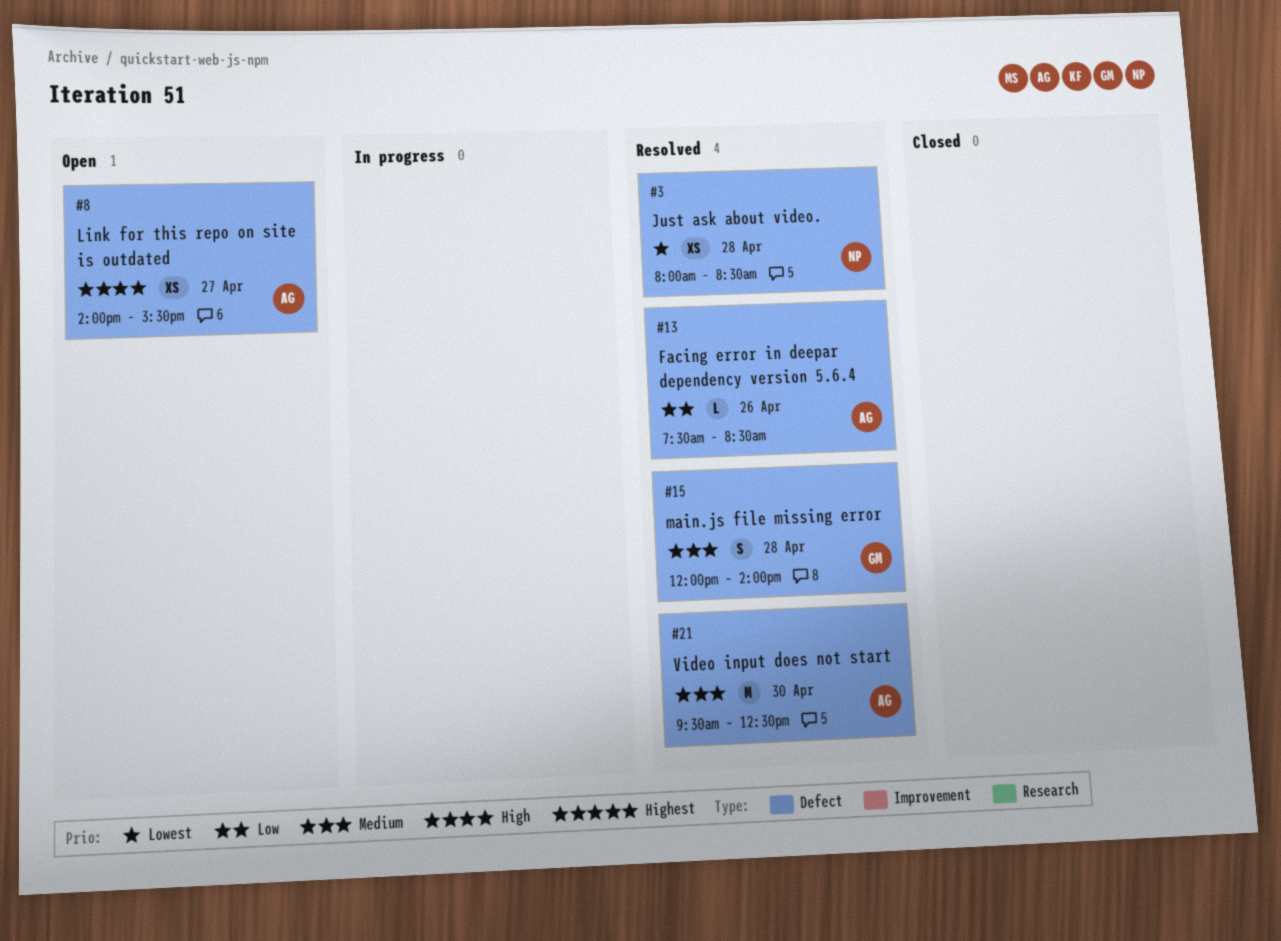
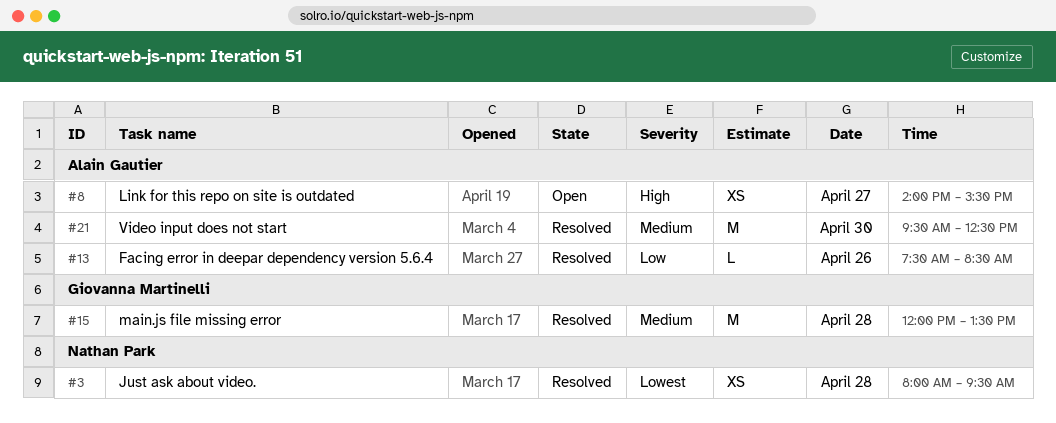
#3, ends: 08:30 -> 09:30
#15, estimate: S -> M
#15, ends: 14:00 -> 13:30

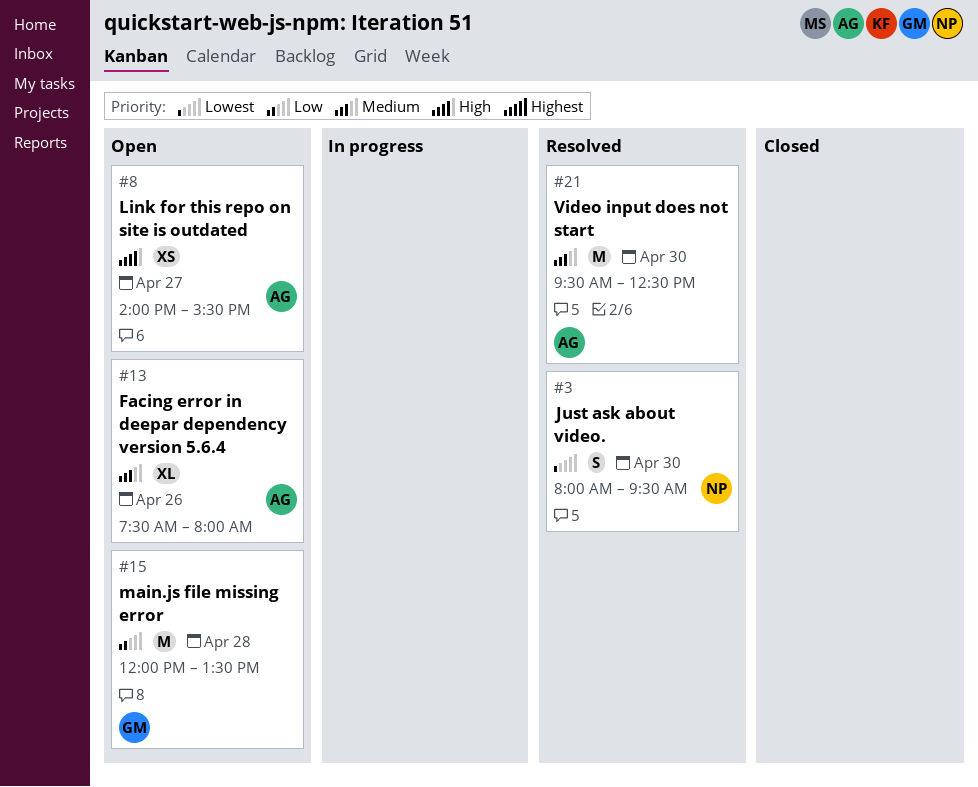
#3, estimate: XS -> S
#3, day: Apr 28 -> Apr 30
#13, status: Resolved -> Open
#13, priority: Low -> Medium
#13, estimate: L -> XL
#13, ends: 08:30 -> 08:00
#15, status: Resolved -> Open
#15, priority: Medium -> Low

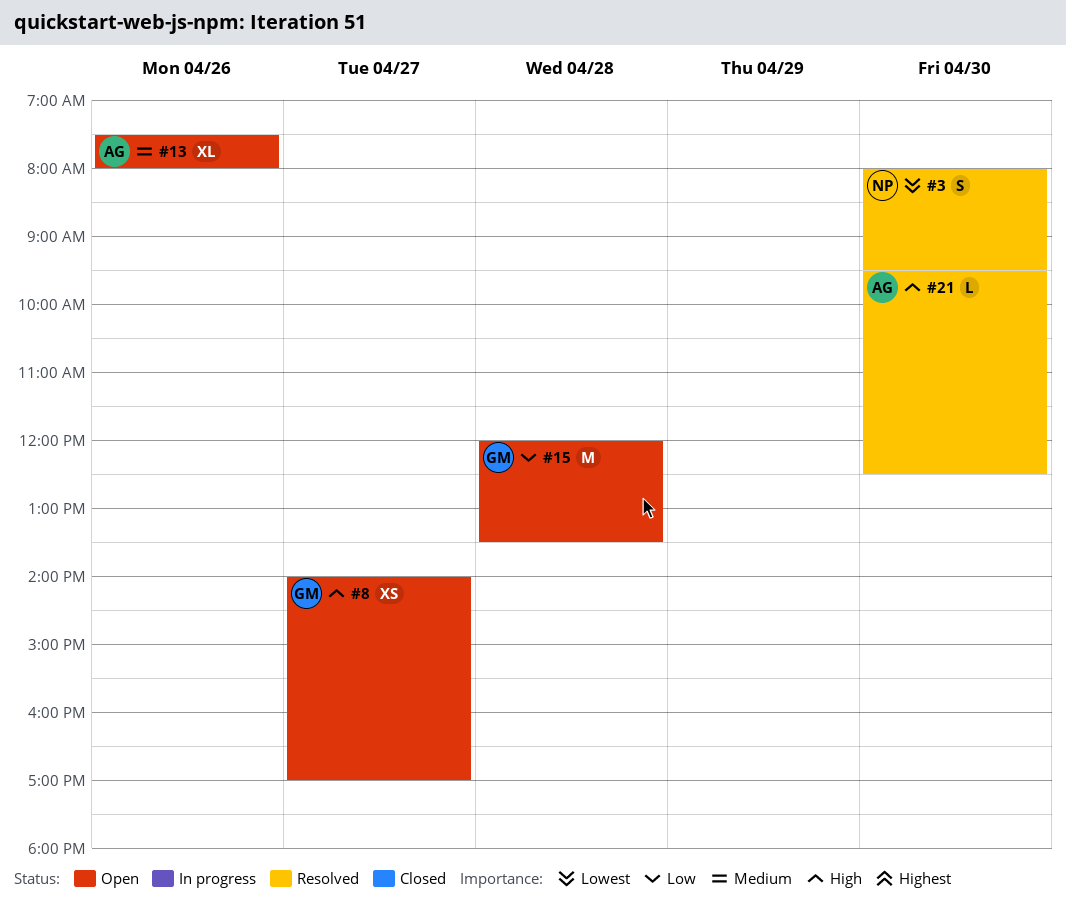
#8, owner: AG -> GM
#8, ends: 15:30 -> 17:00
#21, priority: Medium -> High
#21, estimate: M -> L

